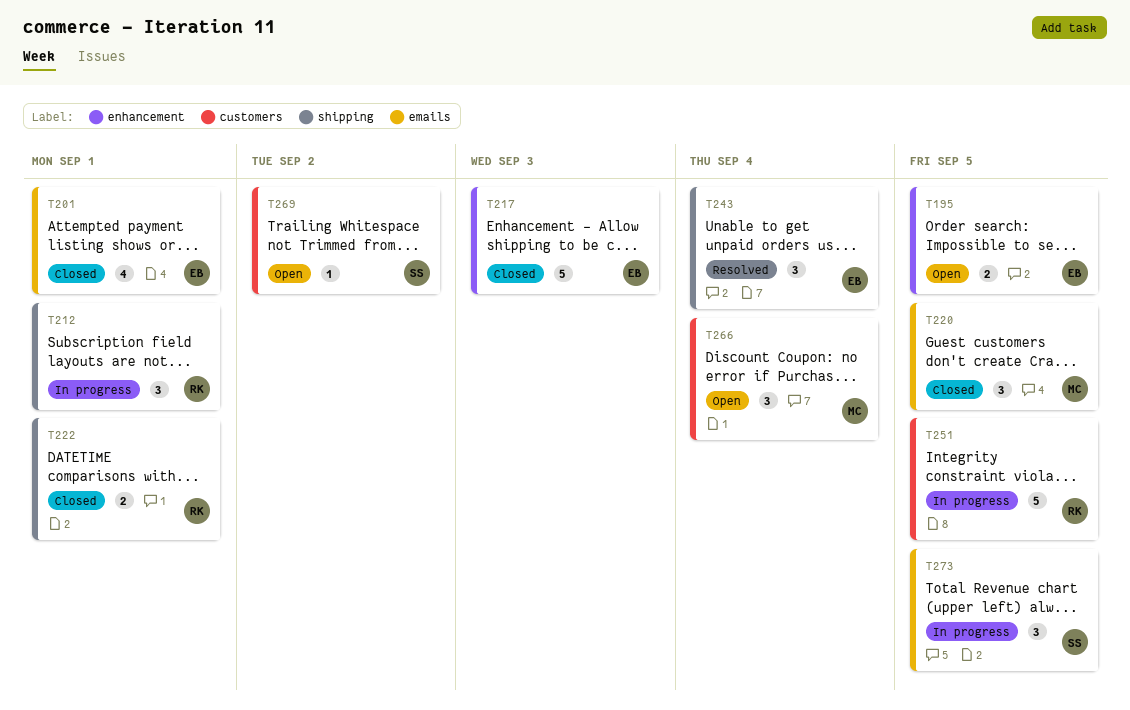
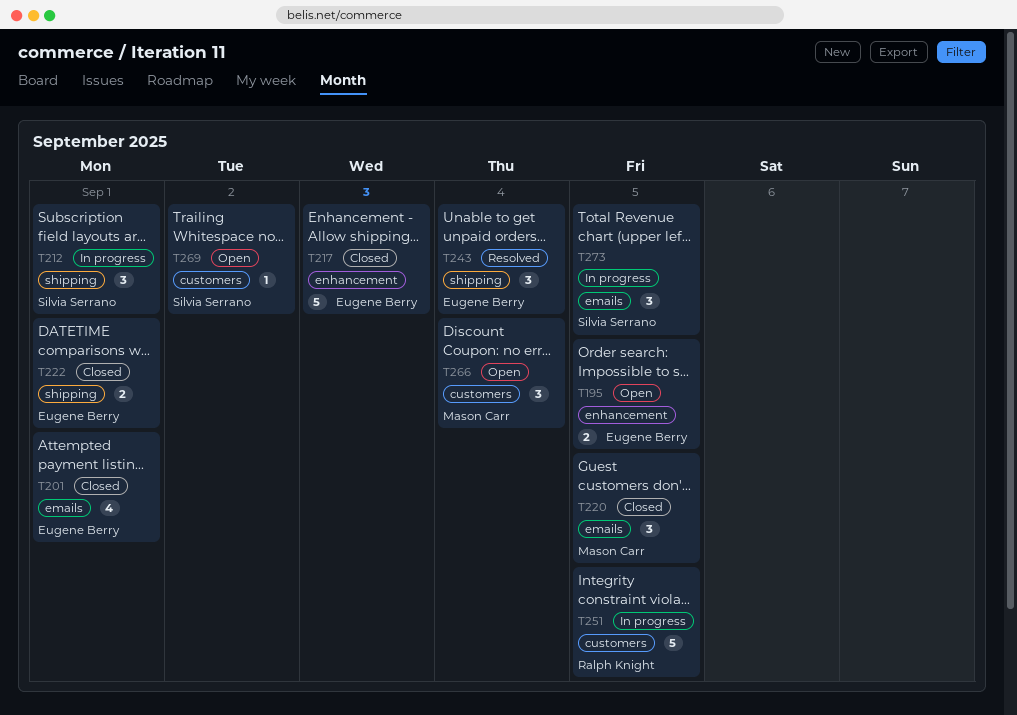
T212, owner: Ralph Knight -> Silvia Serrano
T222, owner: Ralph Knight -> Eugene Berry

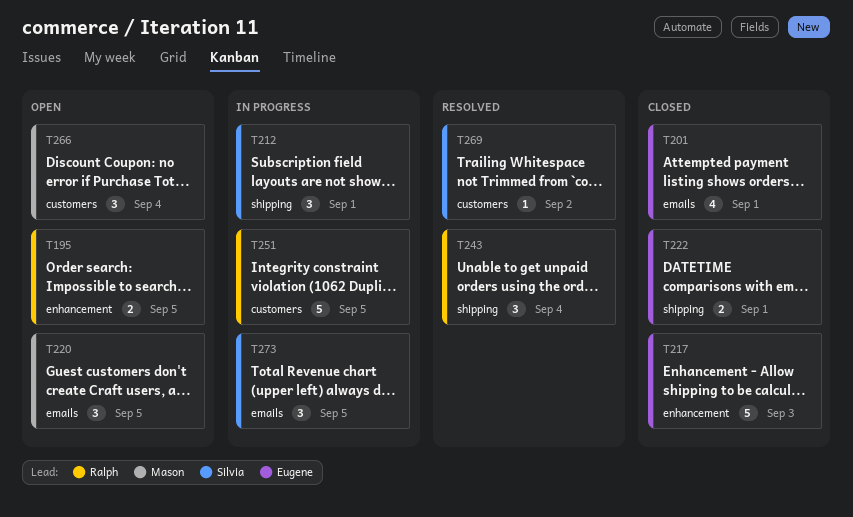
T195, owner: Eugene Berry -> Ralph Knight
T220, status: Closed -> Open
T243, owner: Eugene Berry -> Ralph Knight
T269, status: Open -> Resolved

